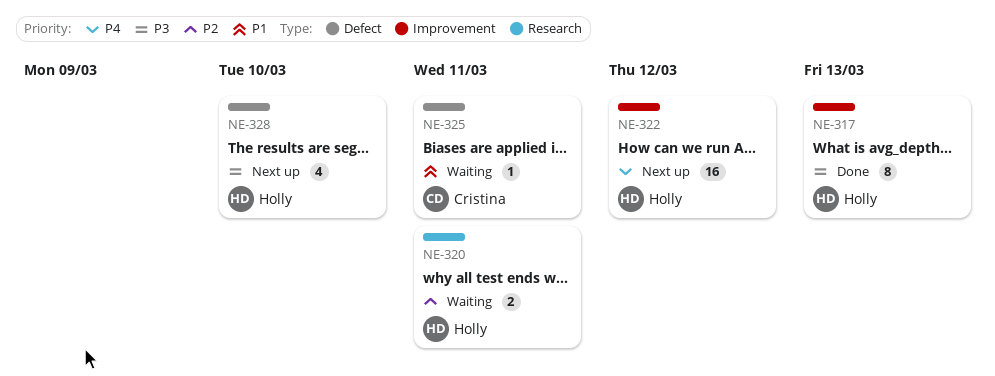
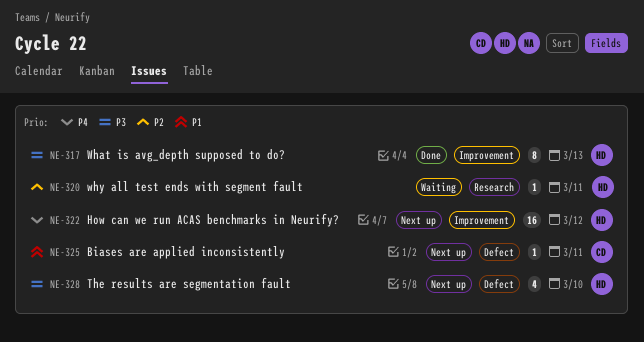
NE-320, estimate: 2 -> 1
NE-325, status: Waiting -> Next up

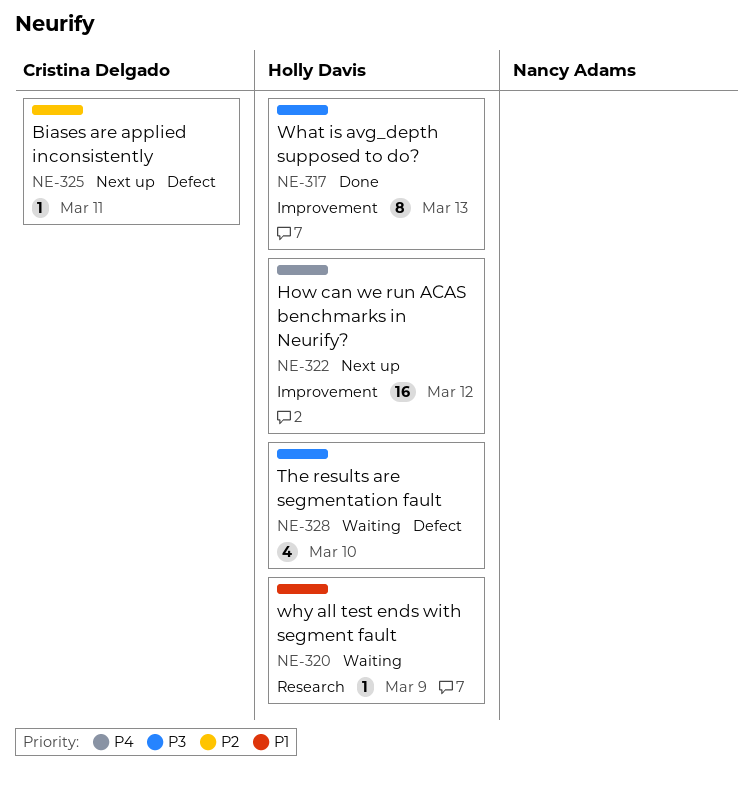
NE-320, priority: P2 -> P1
NE-320, due: Mar 11 -> Mar 9
NE-325, priority: P1 -> P2
NE-328, status: Next up -> Waiting

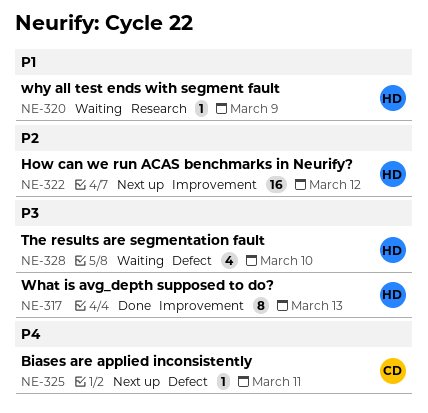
NE-322, priority: P4 -> P2
NE-325, priority: P2 -> P4

